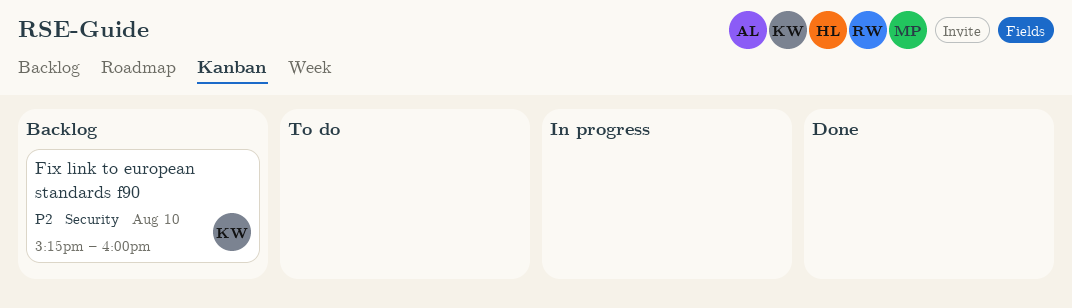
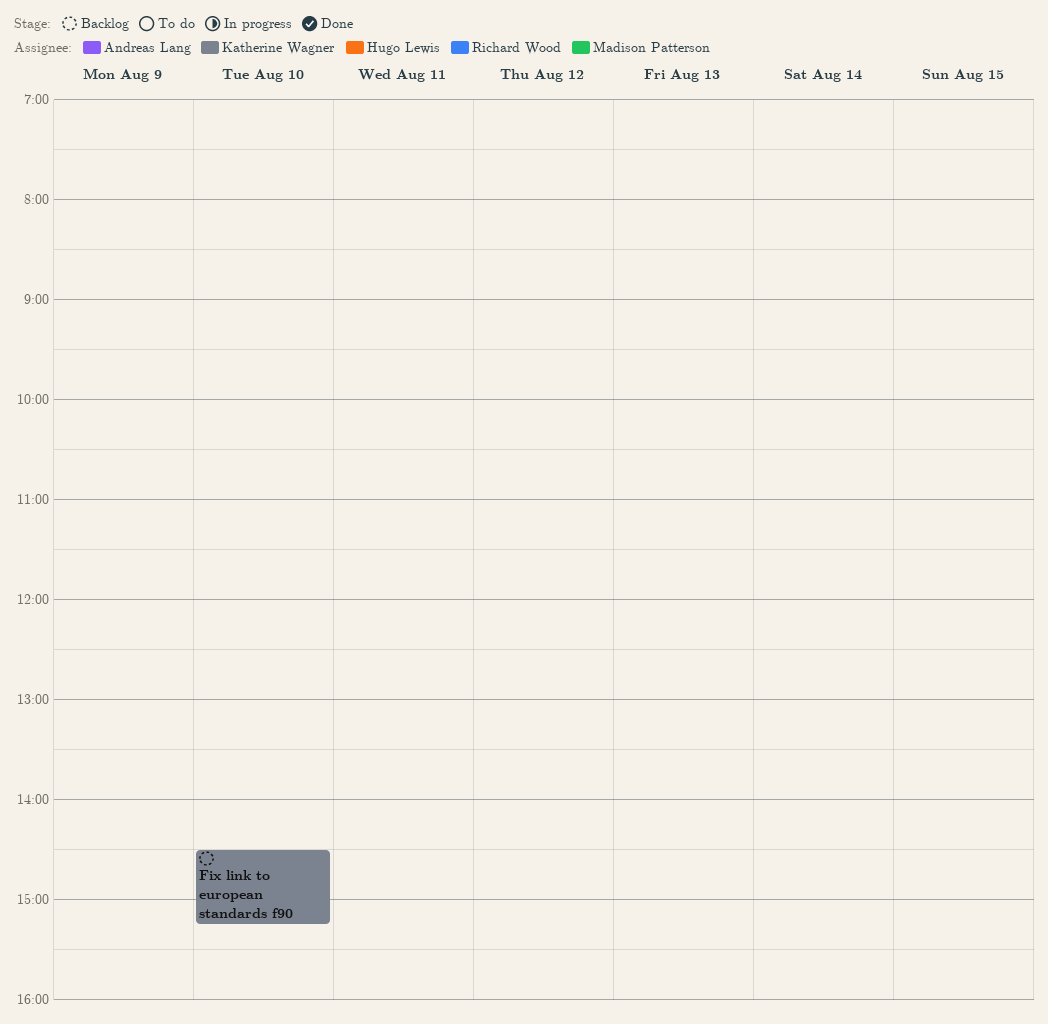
Fix link to european standards f90, begins: 15:15 -> 14:30
Fix link to european standards f90, ends: 16:00 -> 15:15

